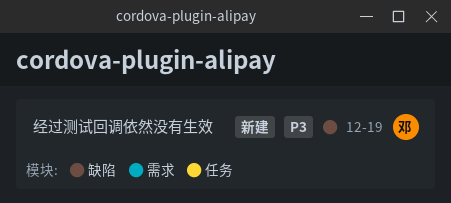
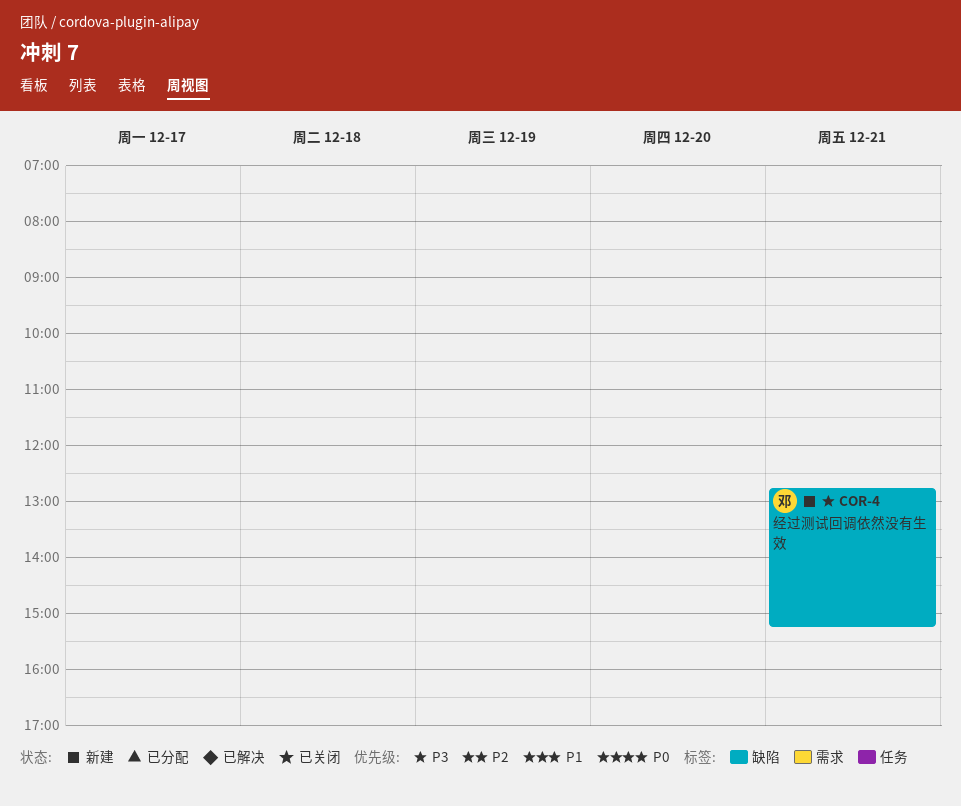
经过测试回调依然没有生效, day: Dec 19 -> Dec 21

